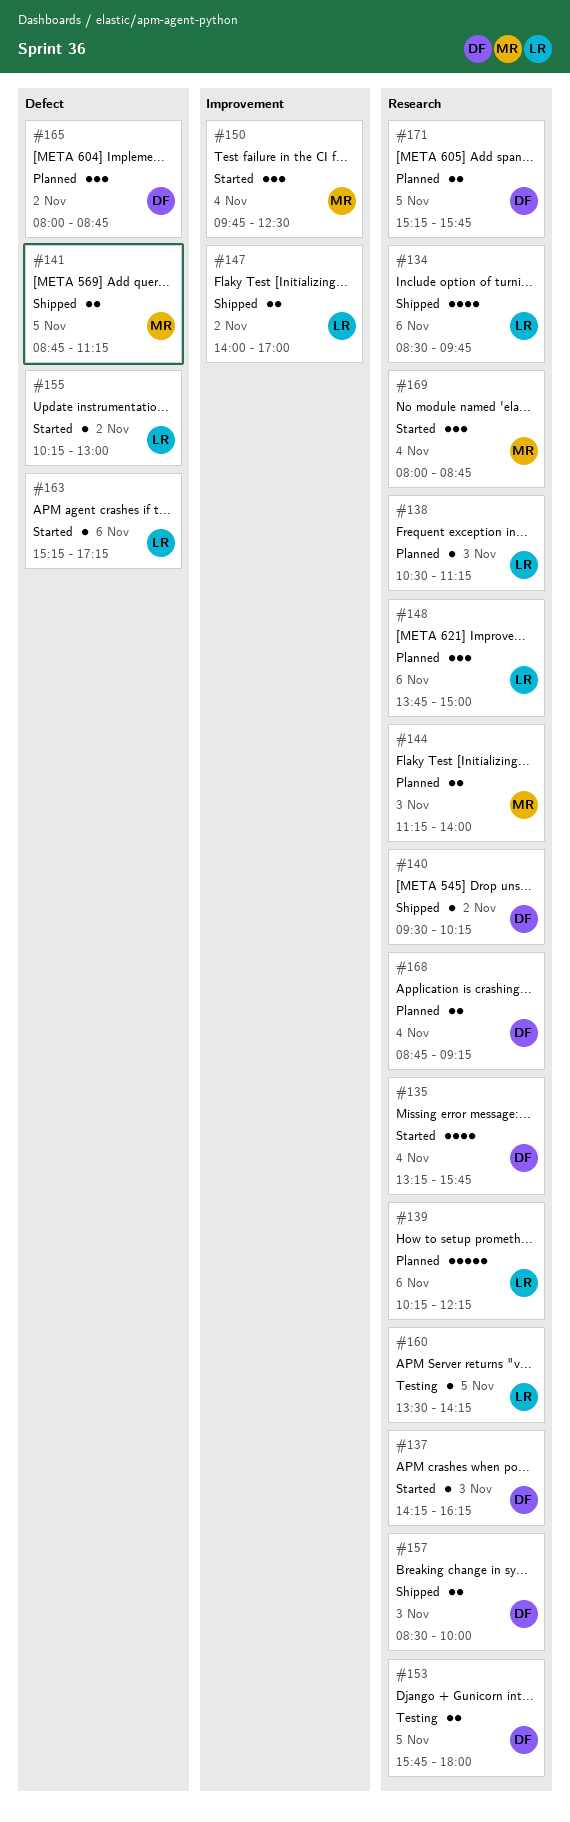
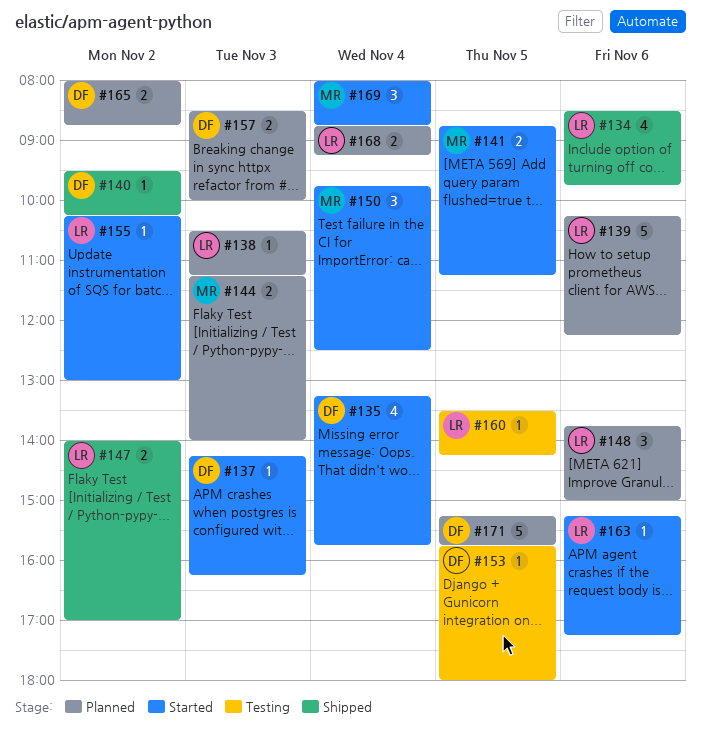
#141, status: Shipped -> Started
#153, estimate: 2 -> 1
#157, status: Shipped -> Planned
#165, estimate: 3 -> 2
#168, owner: DF -> LR
#171, estimate: 2 -> 5

